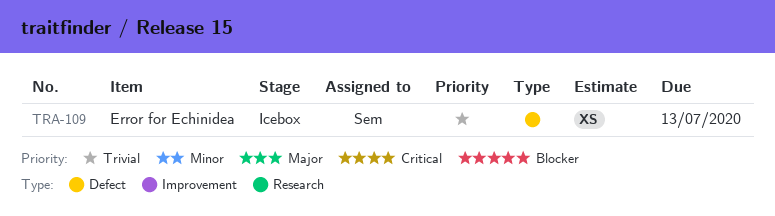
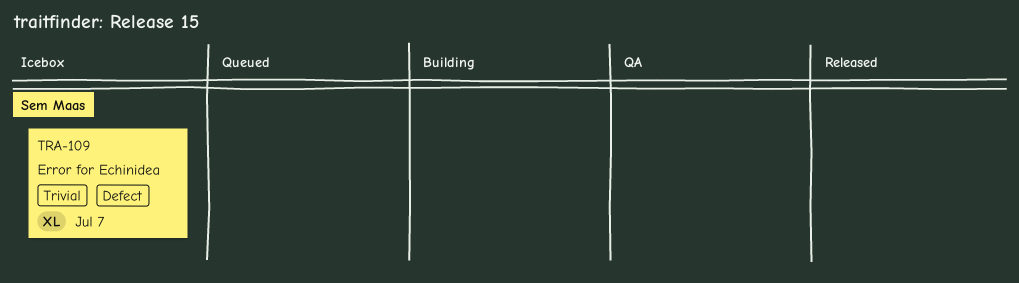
TRA-109, estimate: XS -> XL
TRA-109, due: Jul 13 -> Jul 7

